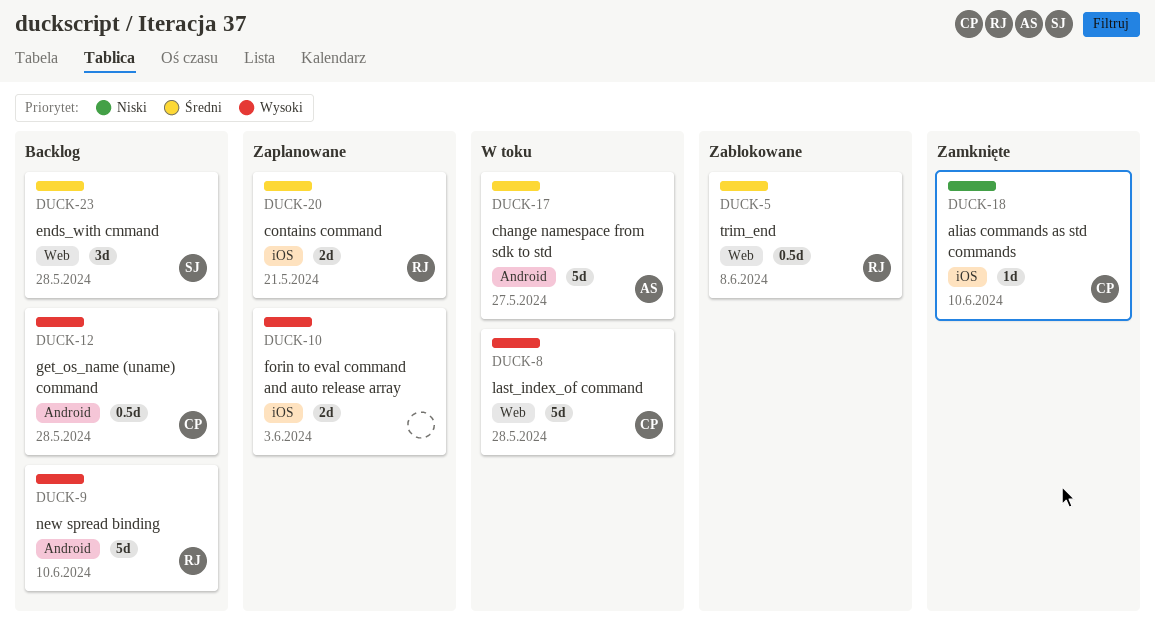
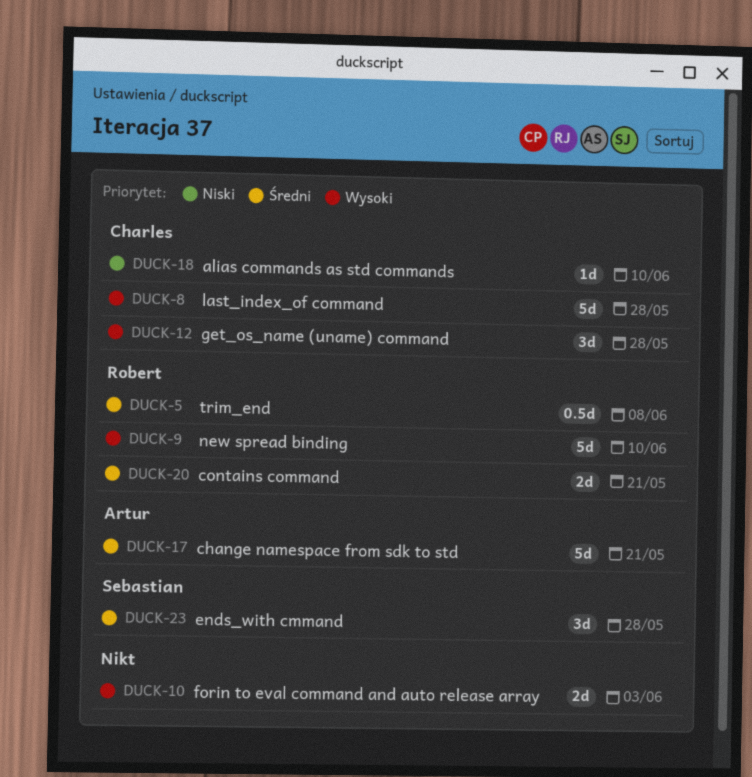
DUCK-12, estimate: 0.5d -> 3d
DUCK-17, due: May 27 -> May 21

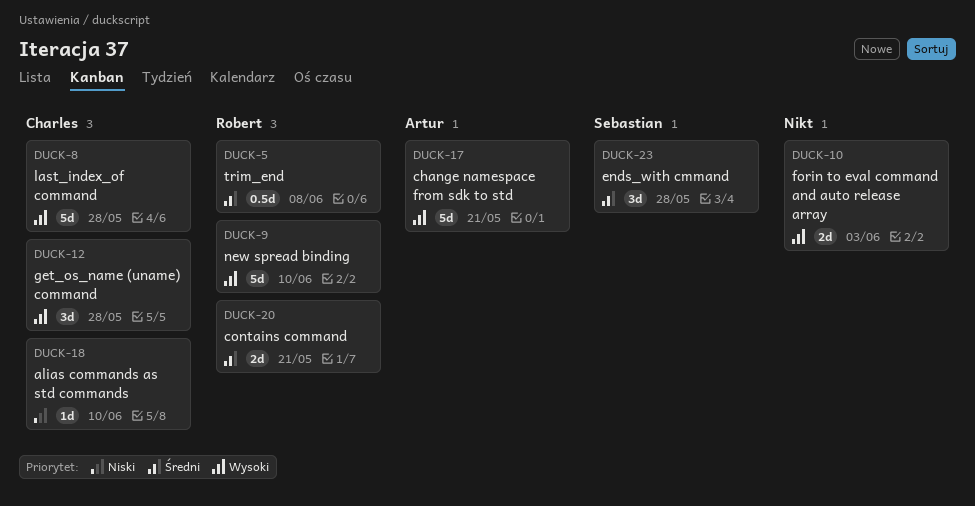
DUCK-17, priority: Średni -> Wysoki

